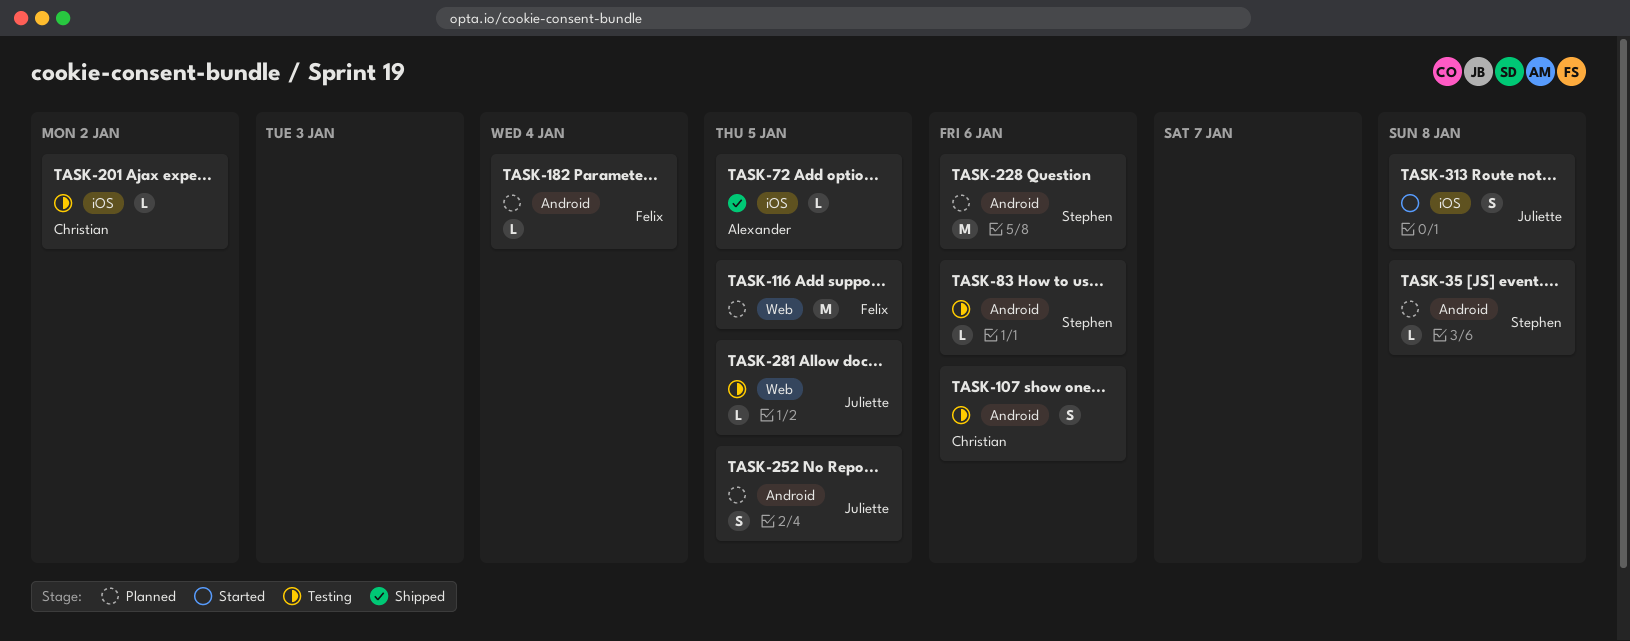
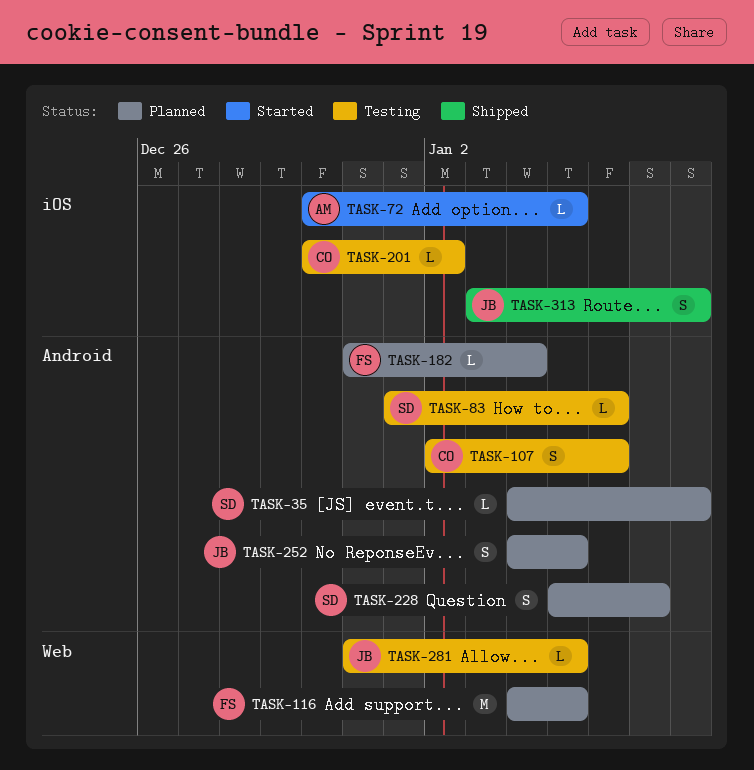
TASK-72, status: Shipped -> Started
TASK-228, estimate: M -> S
TASK-228, due: Jan 6 -> Jan 7
TASK-313, status: Started -> Shipped

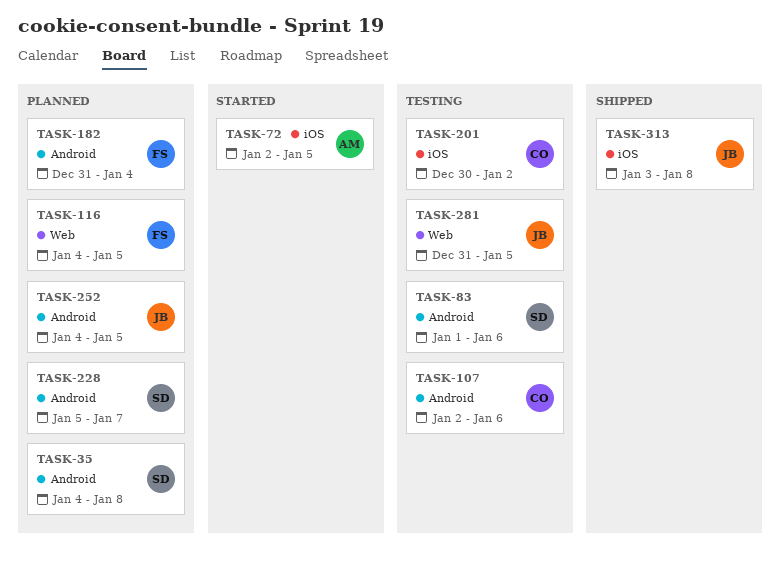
TASK-72, start: Dec 30 -> Jan 2

